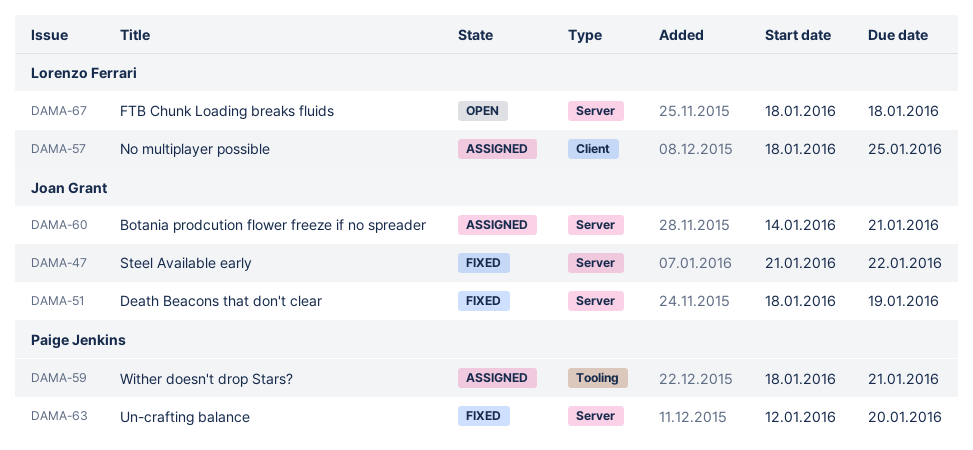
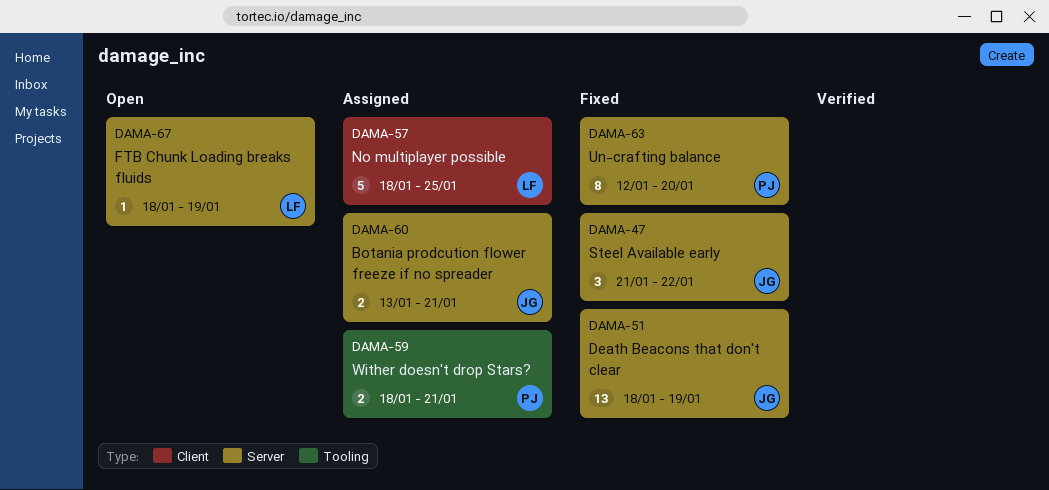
DAMA-60, start: Jan 14 -> Jan 13
DAMA-67, due: Jan 18 -> Jan 19

